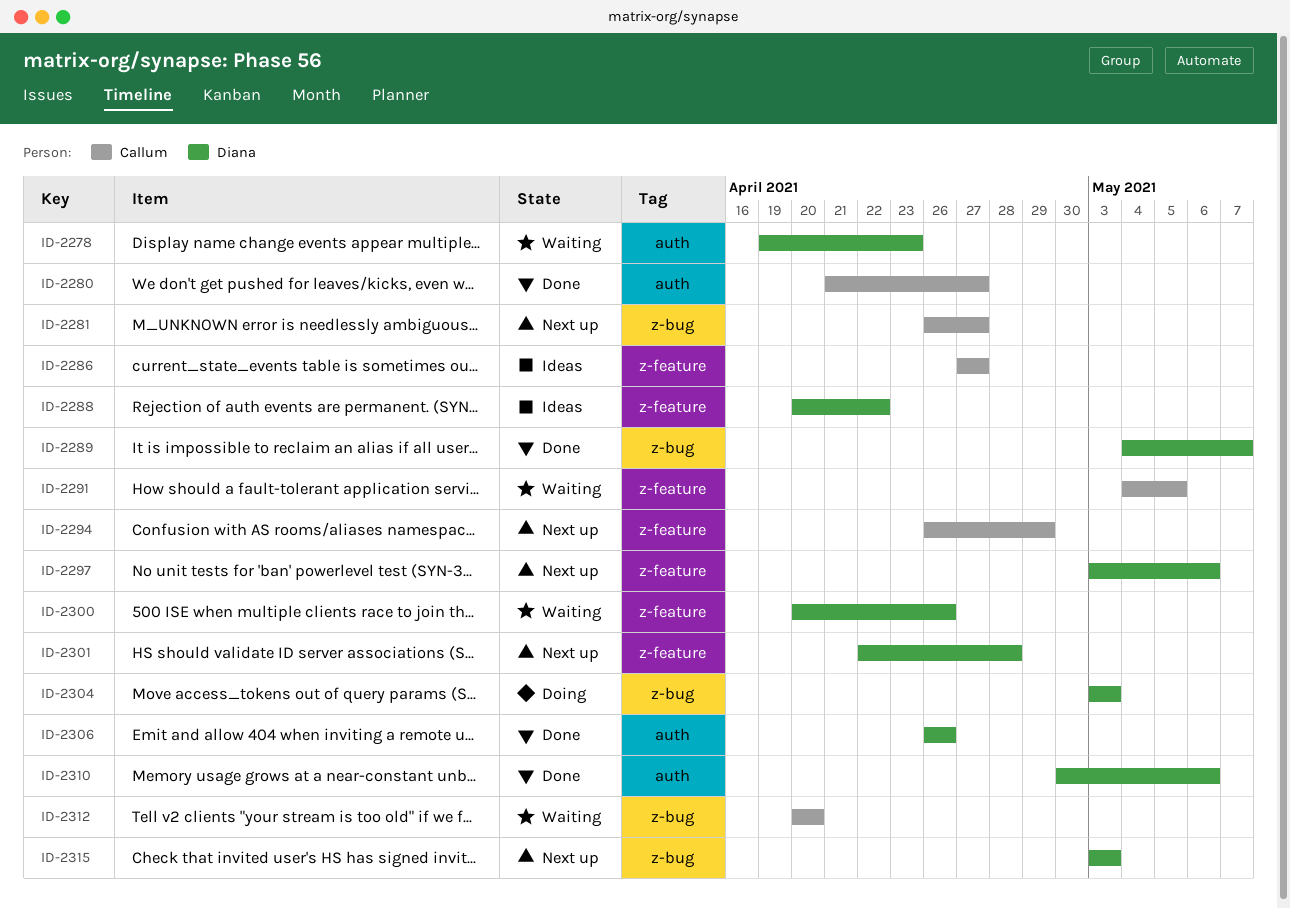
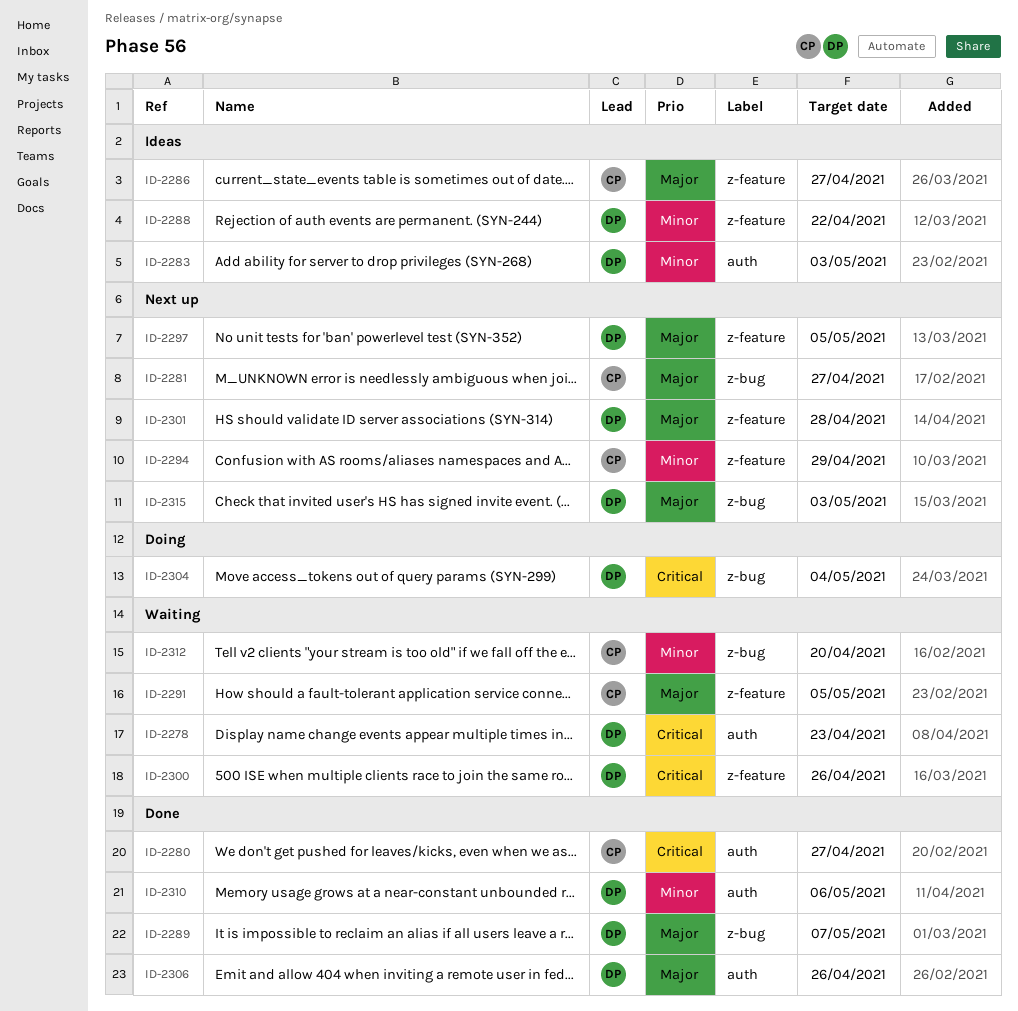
ID-2283: none -> present
ID-2297, due: May 6 -> May 5
ID-2304, due: May 3 -> May 4

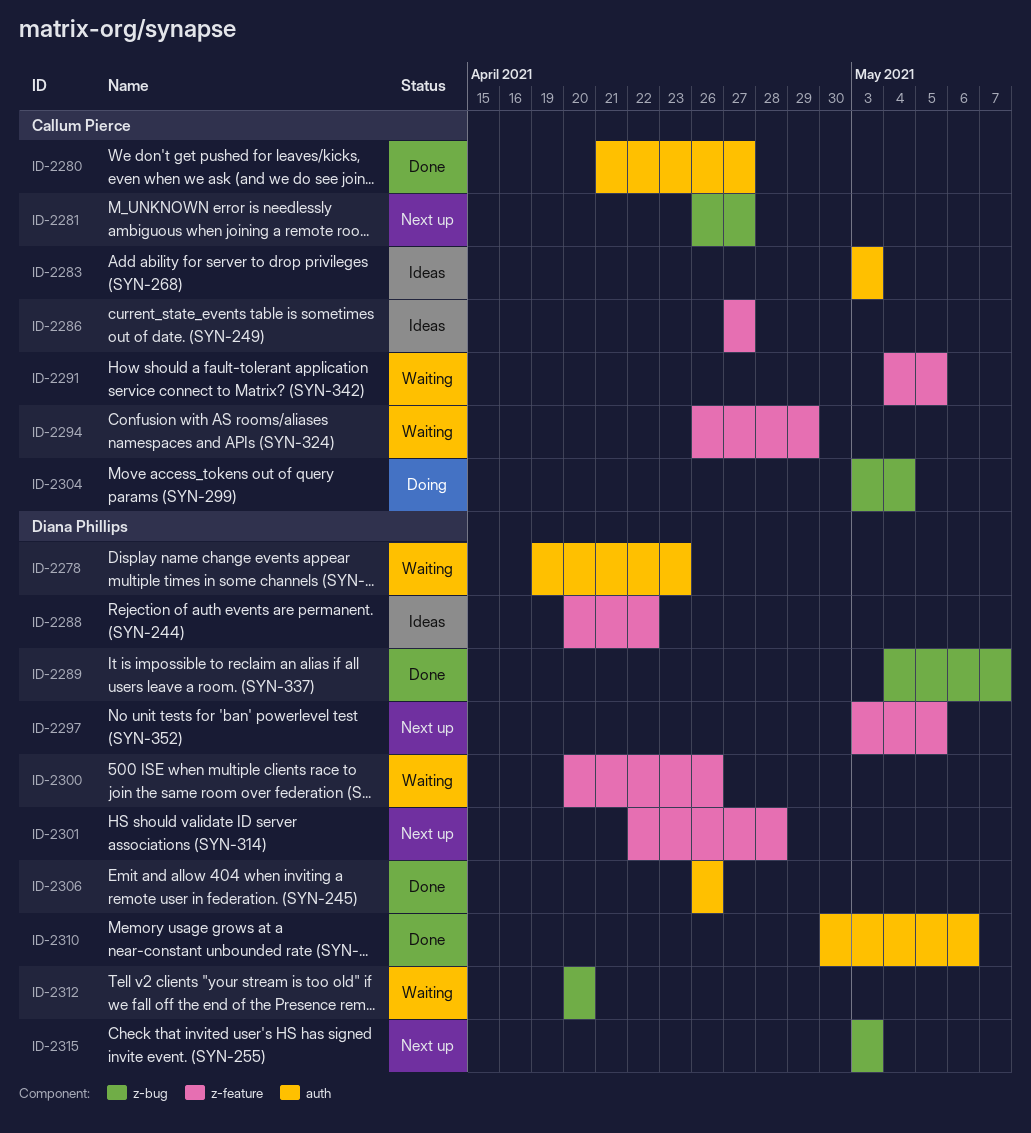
ID-2283, owner: Diana Phillips -> Callum Pierce
ID-2294, status: Next up -> Waiting
ID-2304, owner: Diana Phillips -> Callum Pierce
ID-2312, owner: Callum Pierce -> Diana Phillips

